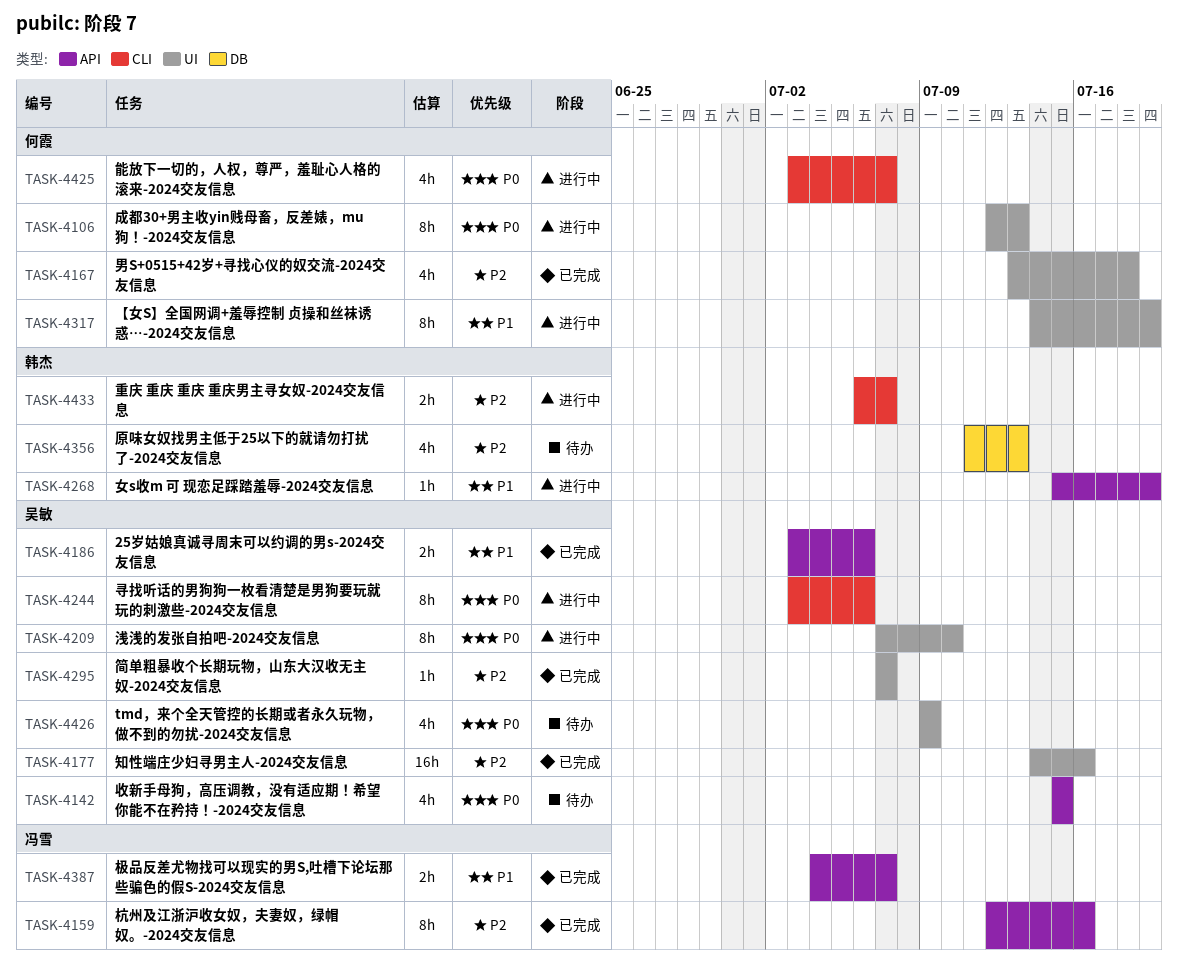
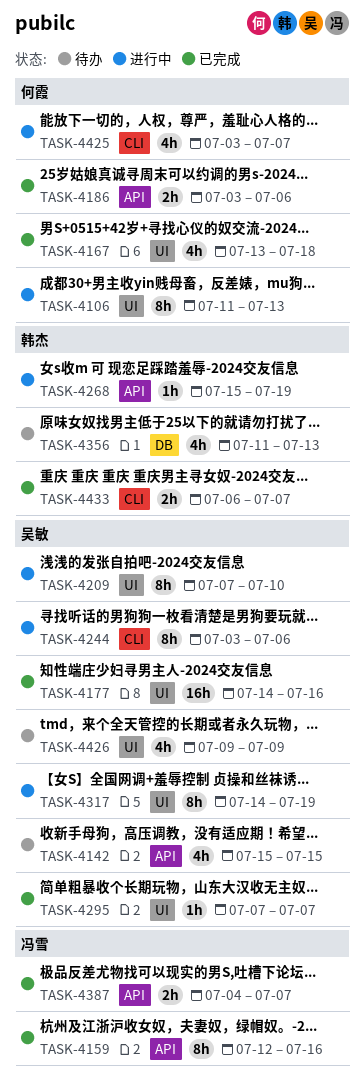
TASK-4106, start: Jul 12 -> Jul 11
TASK-4186, owner: 吴敏 -> 何霞
TASK-4317, owner: 何霞 -> 吴敏
TASK-4433, status: 进行中 -> 已完成

